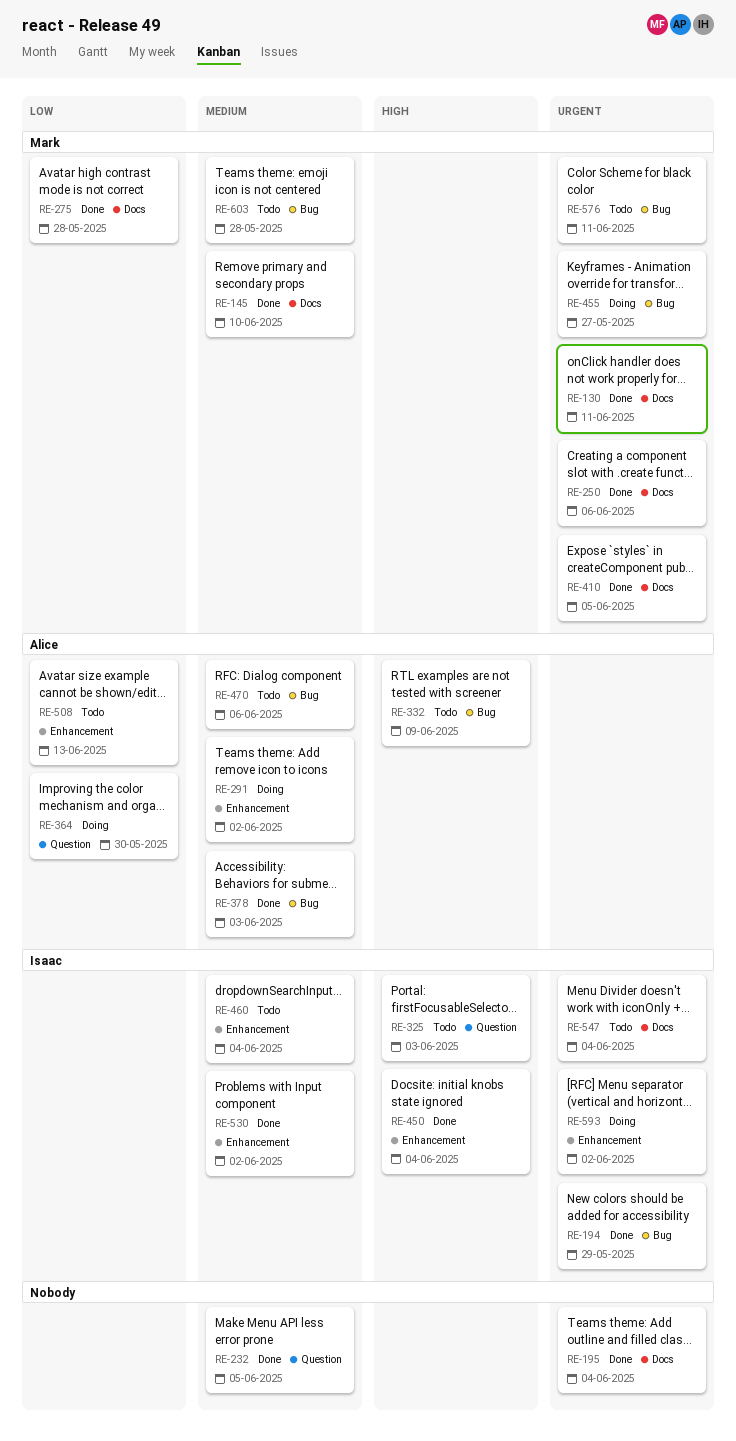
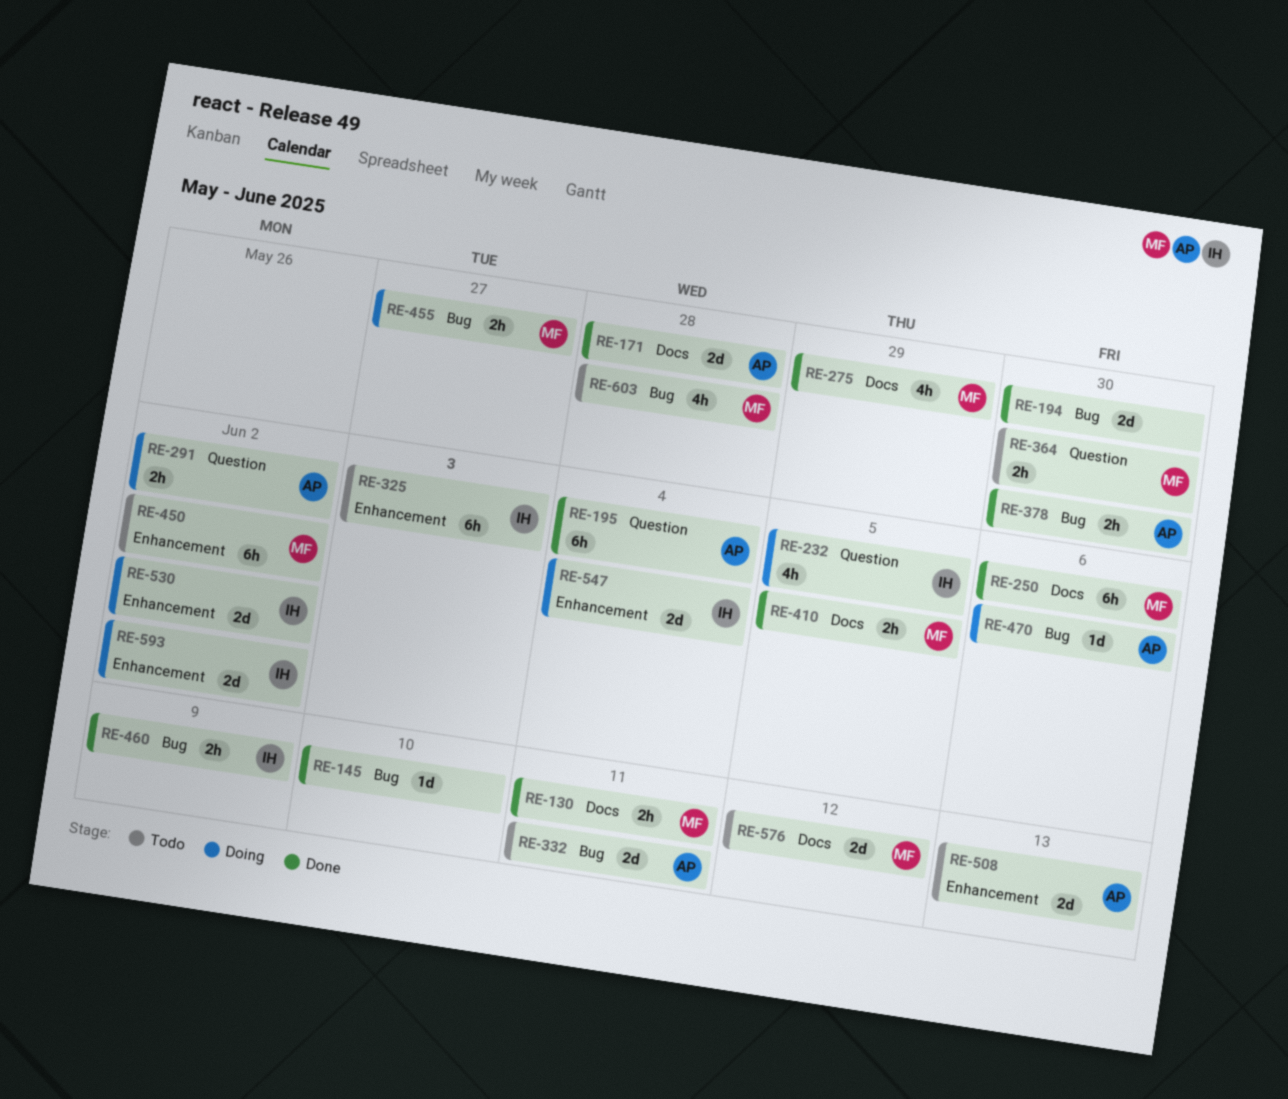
RE-145, owner: Mark -> none
RE-145, label: Docs -> Bug
RE-171: none -> present
RE-194, owner: Isaac -> none
RE-194, due: May 29 -> May 30
RE-195, owner: none -> Alice
RE-195, label: Docs -> Question
RE-232, status: Done -> Doing
RE-232, owner: none -> Isaac
RE-275, due: May 28 -> May 29
RE-291, label: Enhancement -> Question
RE-325, label: Question -> Enhancement
RE-332, due: Jun 9 -> Jun 11
RE-364, status: Doing -> Todo
RE-364, owner: Alice -> Mark
RE-378, due: Jun 3 -> May 30
RE-450, status: Done -> Todo
RE-450, owner: Isaac -> Mark
RE-450, due: Jun 4 -> Jun 2
RE-460, status: Todo -> Done
RE-460, label: Enhancement -> Bug
RE-460, due: Jun 4 -> Jun 9
RE-470, status: Todo -> Doing
RE-530, status: Done -> Doing
RE-547, status: Todo -> Doing
RE-547, label: Docs -> Enhancement
RE-576, label: Bug -> Docs
RE-576, due: Jun 11 -> Jun 12

